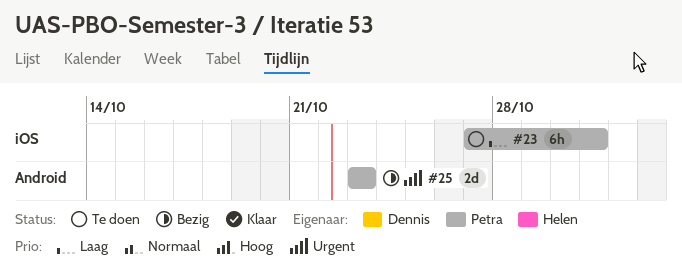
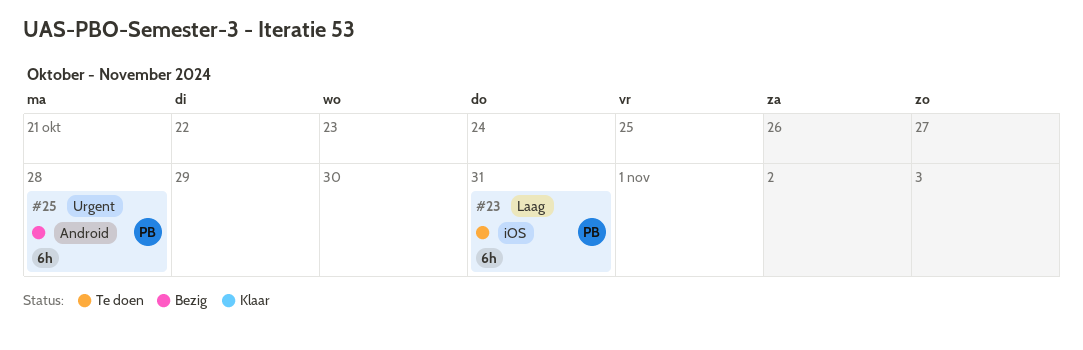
#25, estimate: 2d -> 6h
#25, due: Oct 23 -> Oct 28

